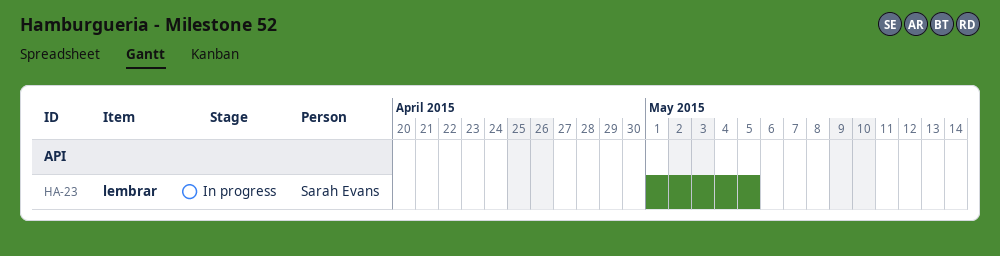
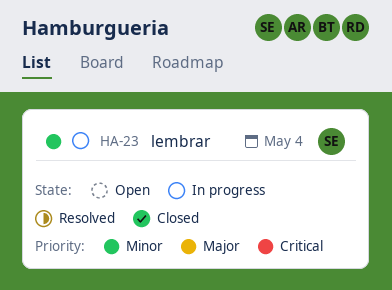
HA-23, due: May 5 -> May 4

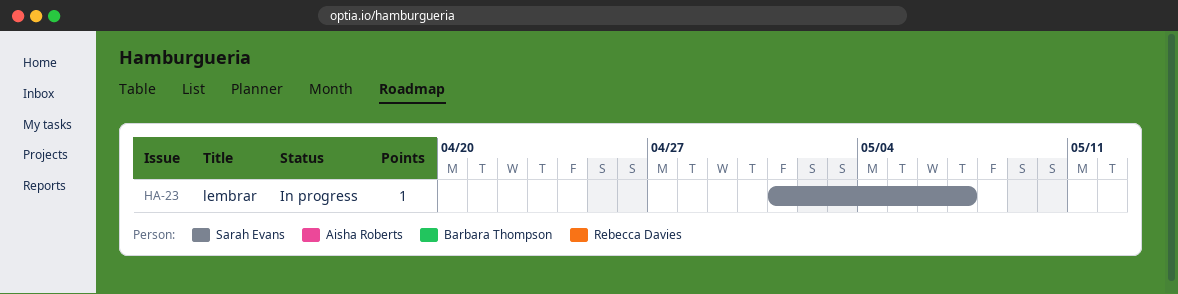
HA-23, due: May 4 -> May 7

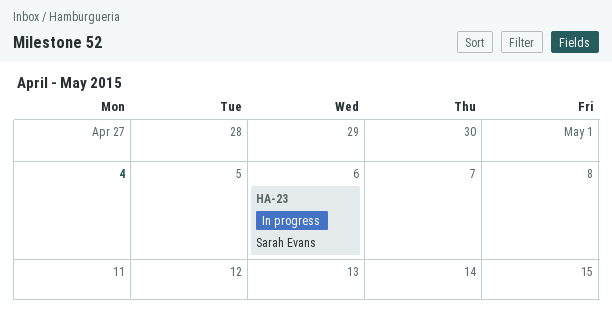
HA-23, due: May 7 -> May 6

